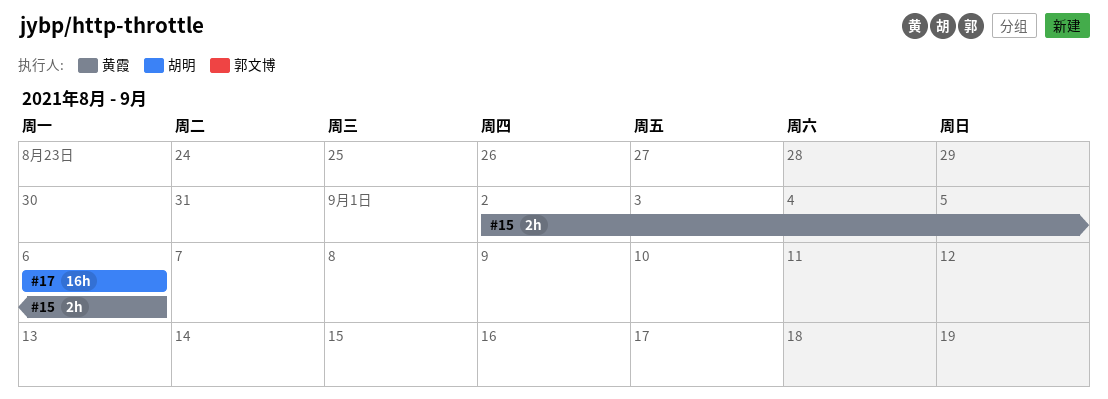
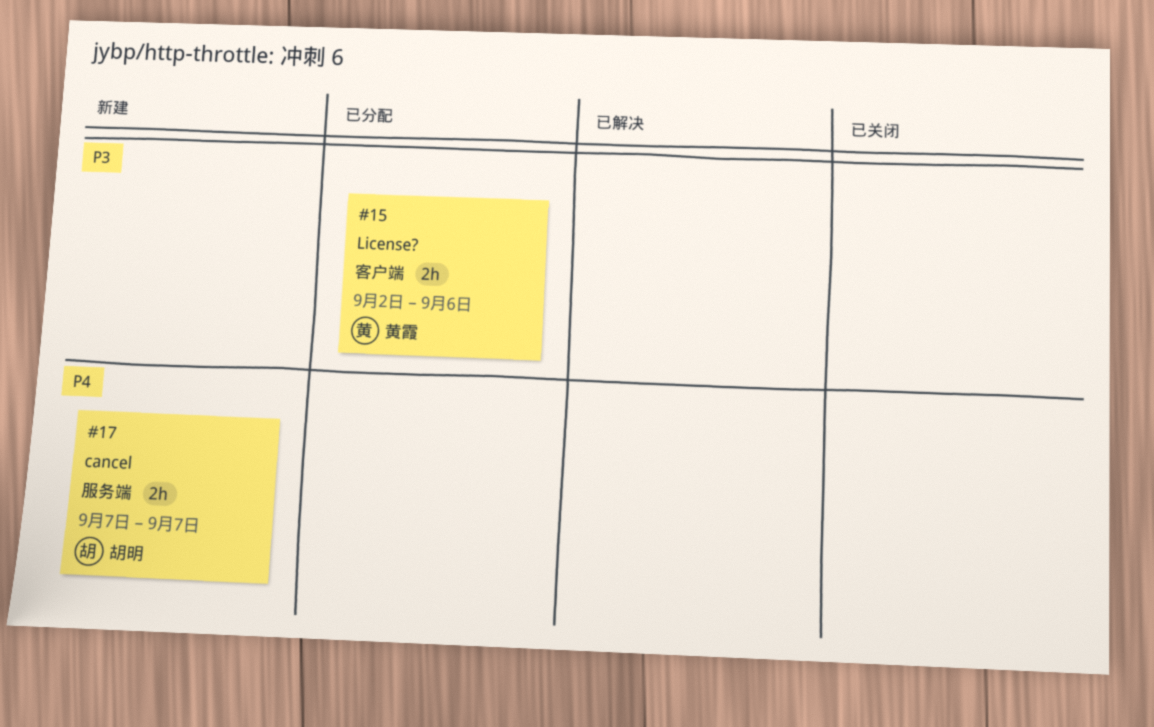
#17, estimate: 16h -> 2h
#17, start: Sep 6 -> Sep 7
#17, due: Sep 6 -> Sep 7

